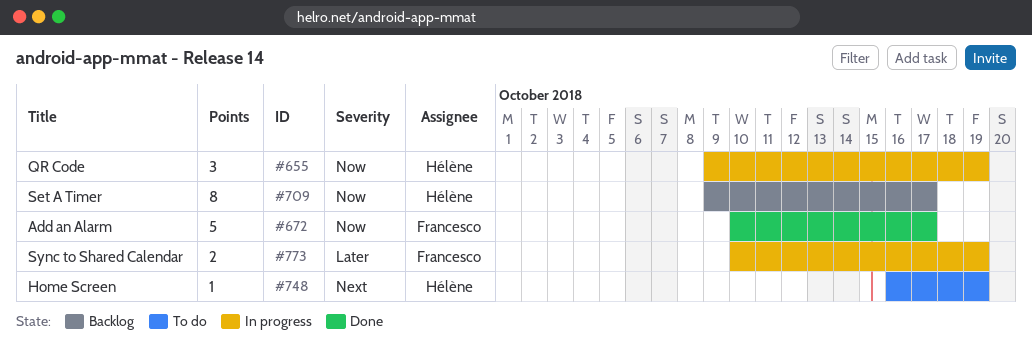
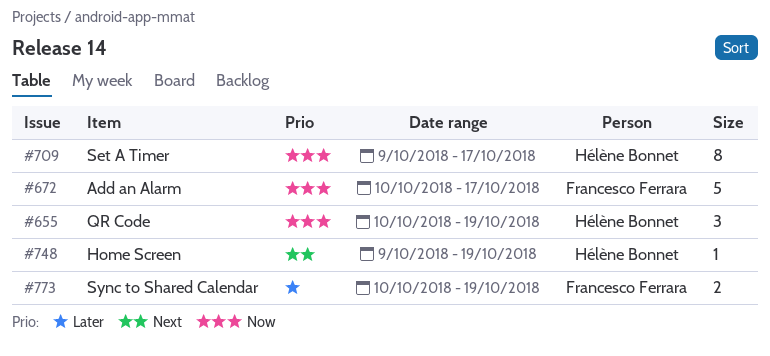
#655, start: Oct 9 -> Oct 10
#748, start: Oct 16 -> Oct 9

